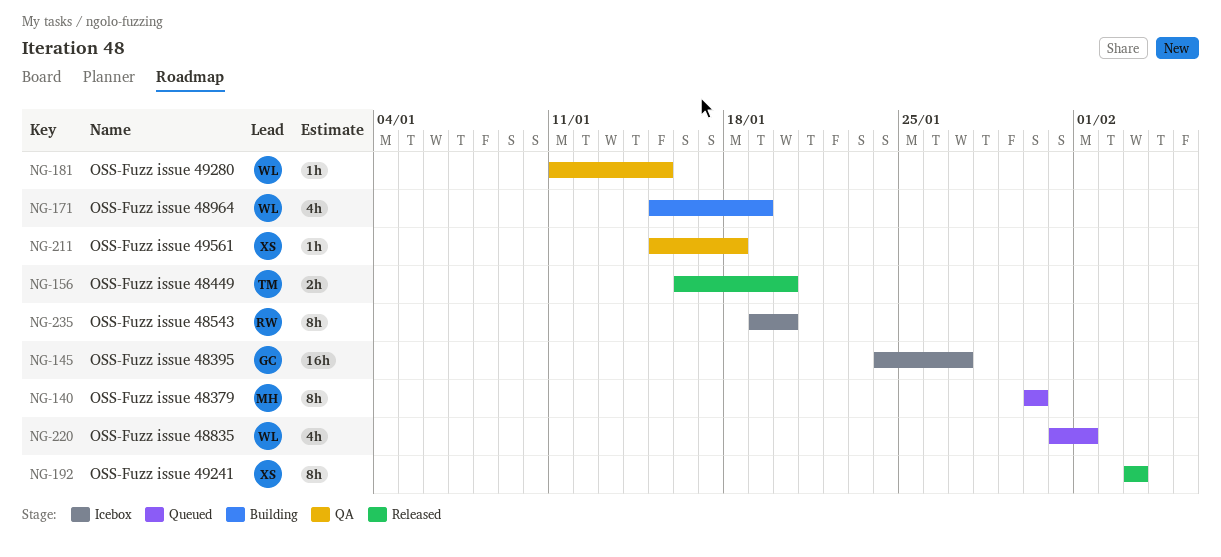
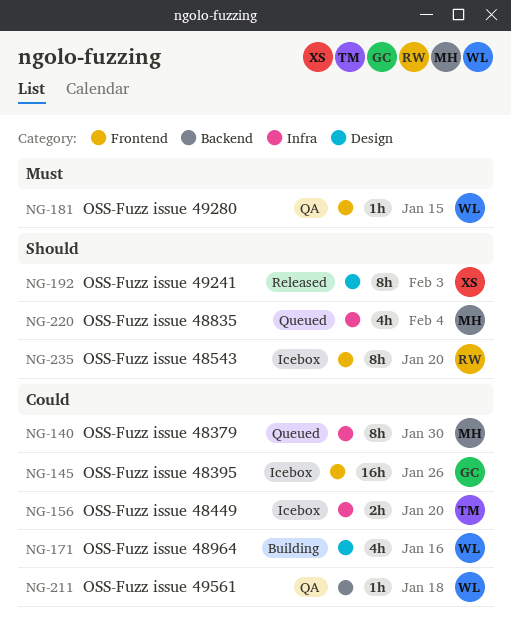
NG-145, due: Jan 27 -> Jan 26
NG-156, status: Released -> Icebox
NG-171, due: Jan 19 -> Jan 16
NG-211, owner: XS -> WL
NG-220, owner: WL -> MH
NG-220, due: Feb 1 -> Feb 4

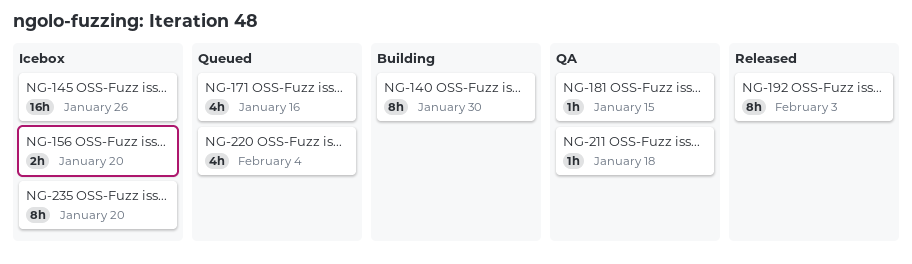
NG-140, status: Queued -> Building
NG-171, status: Building -> Queued

